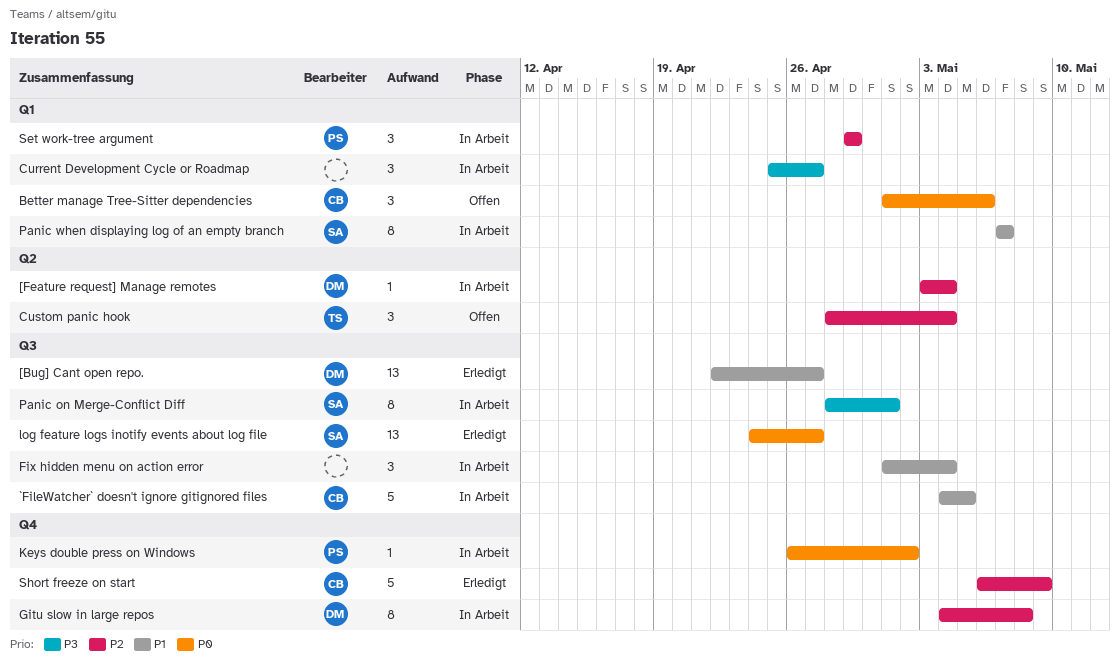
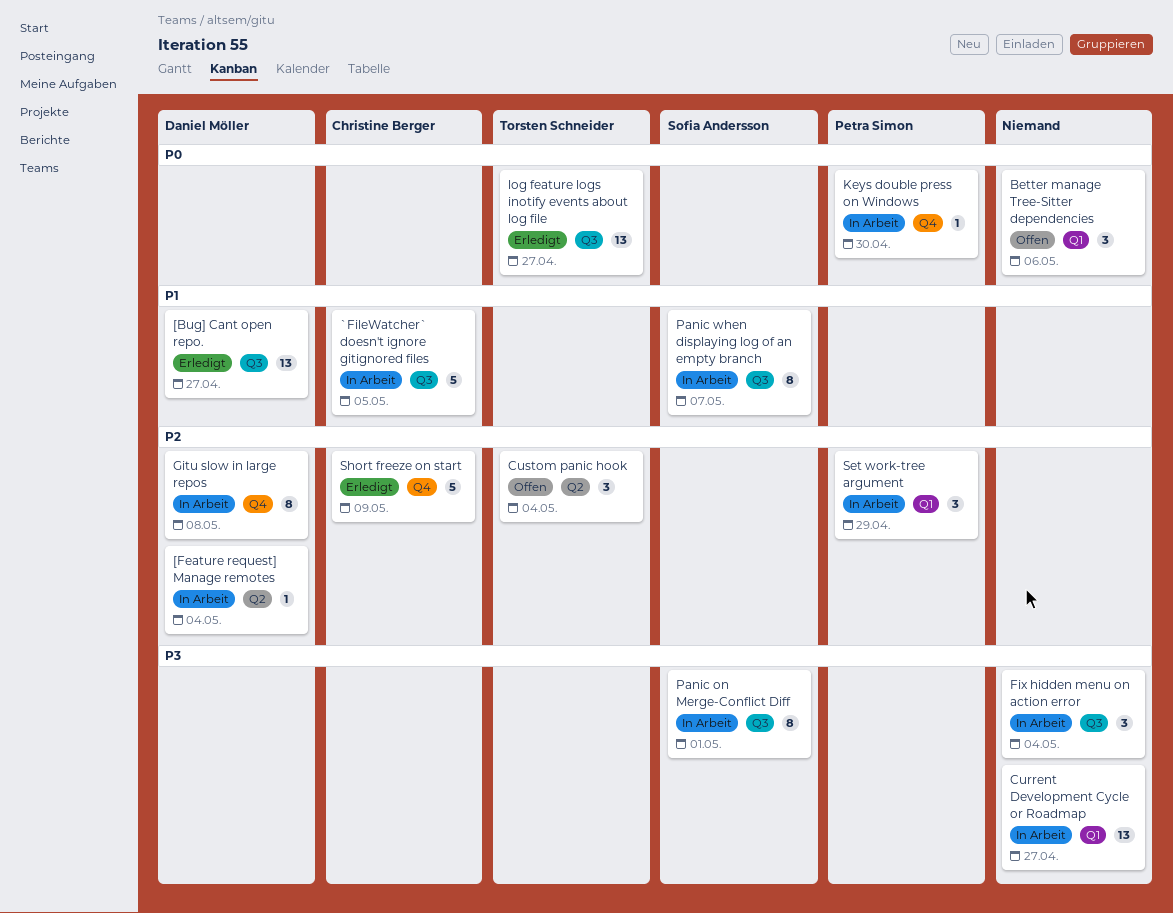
Better manage Tree-Sitter dependencies, owner: Christine Berger -> none
Current Development Cycle or Roadmap, estimate: 3 -> 13
Fix hidden menu on action error, priority: P1 -> P3
Keys double press on Windows, due: May 2 -> Apr 30
log feature logs inotify events about log file, owner: Sofia Andersson -> Torsten Schneider
Panic when displaying log of an empty branch, label: Q1 -> Q3

